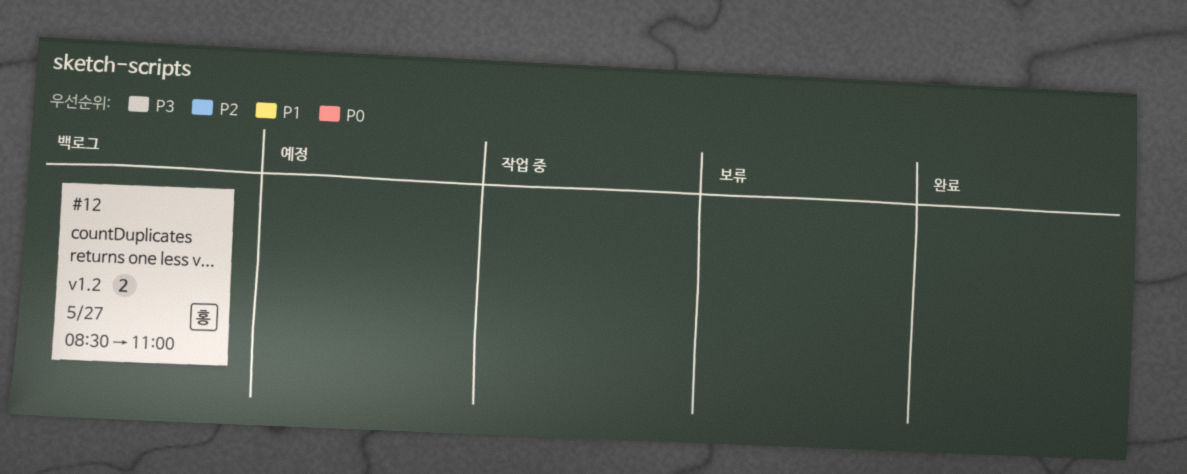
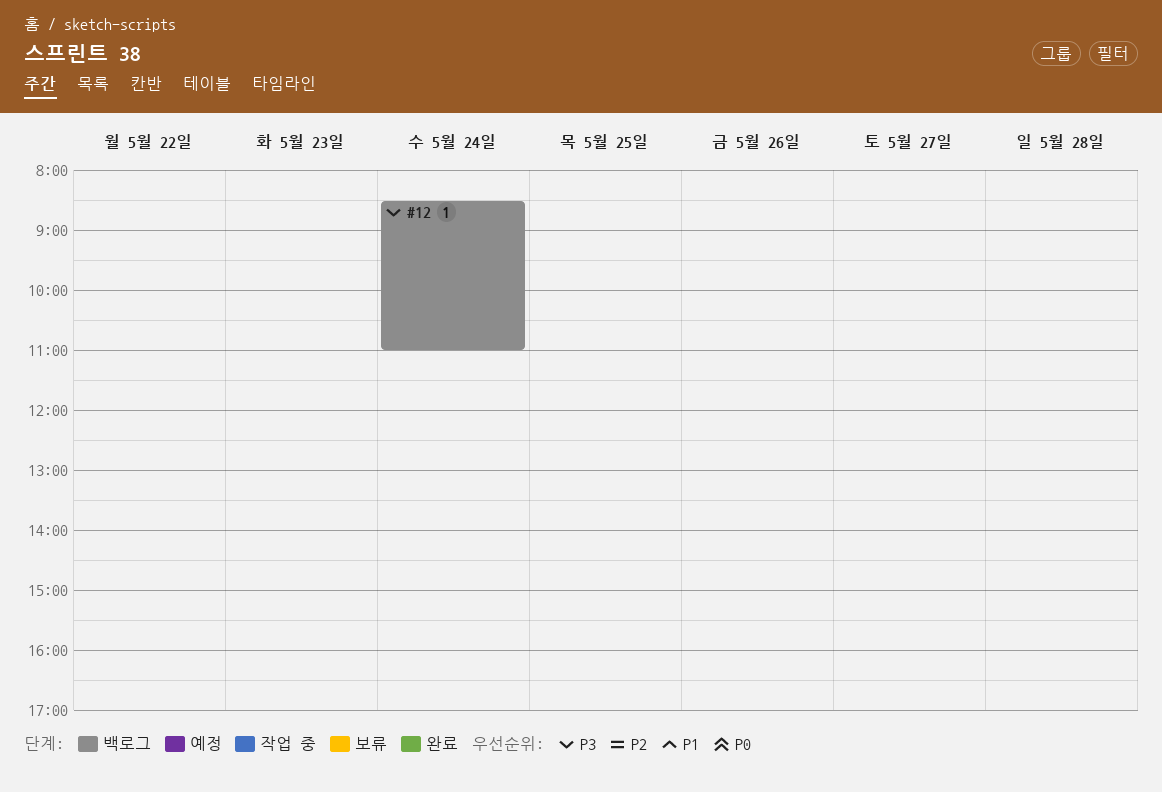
#12, estimate: 2 -> 1
#12, day: May 27 -> May 24

